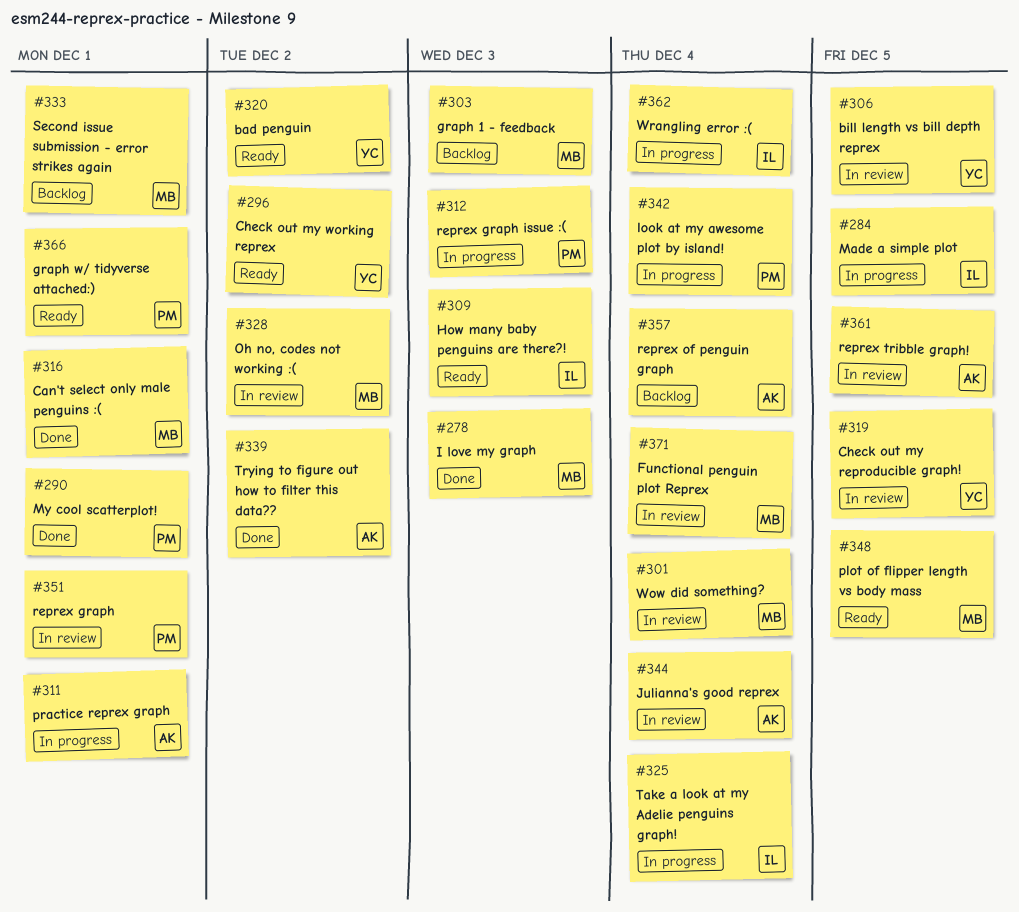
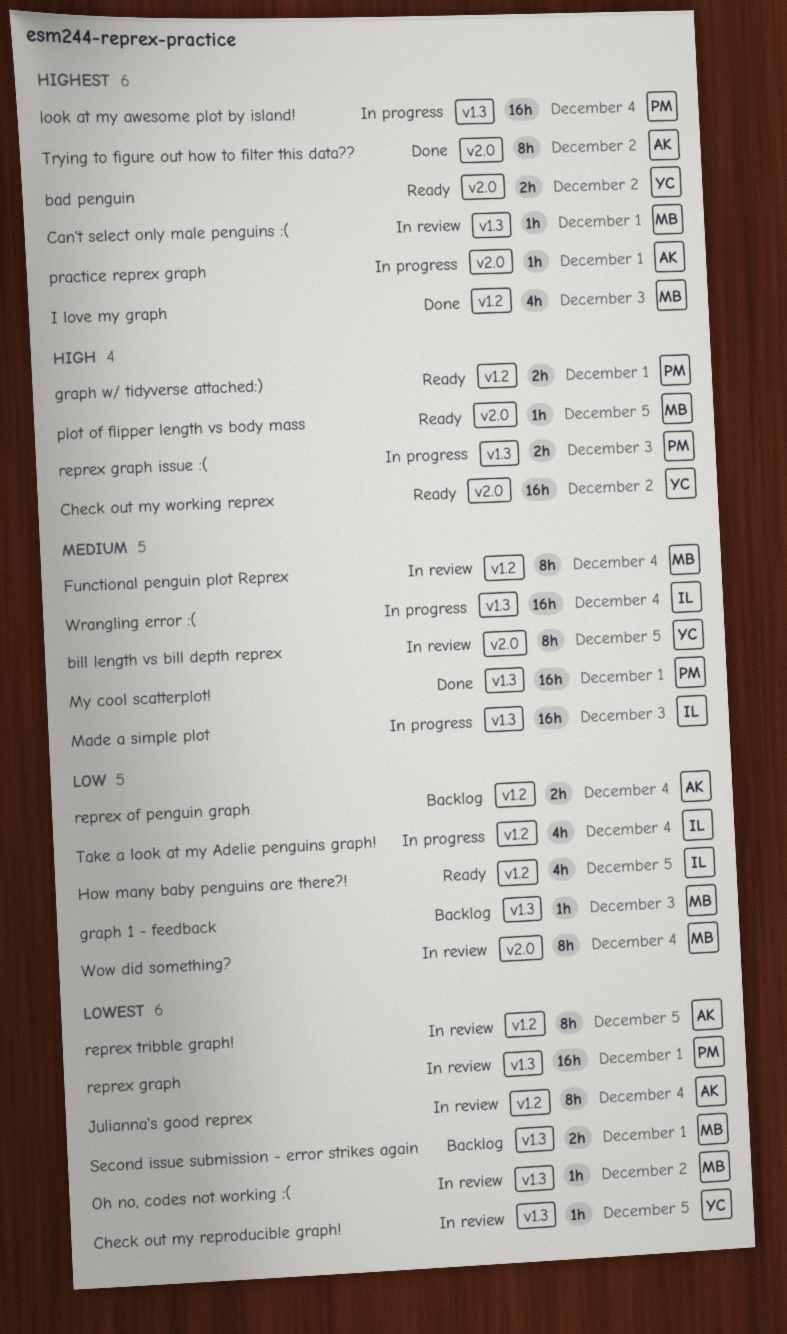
Can't select only male penguins :(, status: Done -> In review
How many baby penguins are there?!, due: Dec 3 -> Dec 5
Made a simple plot, due: Dec 5 -> Dec 3

